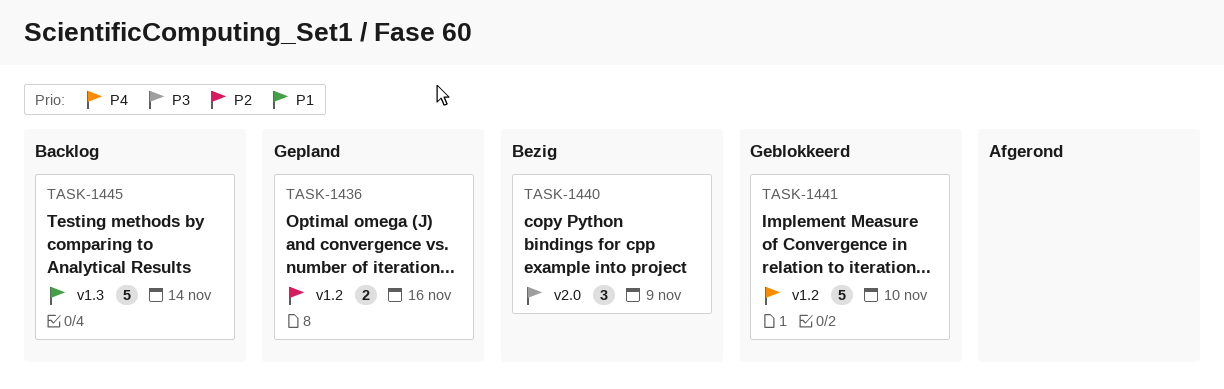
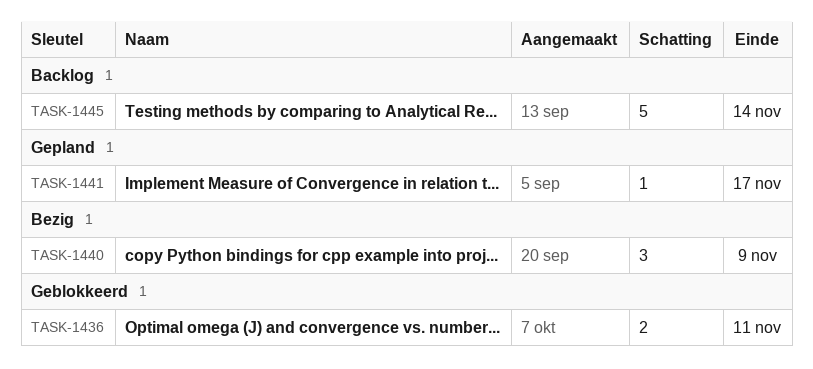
TASK-1436, status: Gepland -> Geblokkeerd
TASK-1436, due: Nov 16 -> Nov 11
TASK-1441, status: Geblokkeerd -> Gepland
TASK-1441, estimate: 5 -> 1
TASK-1441, due: Nov 10 -> Nov 17

